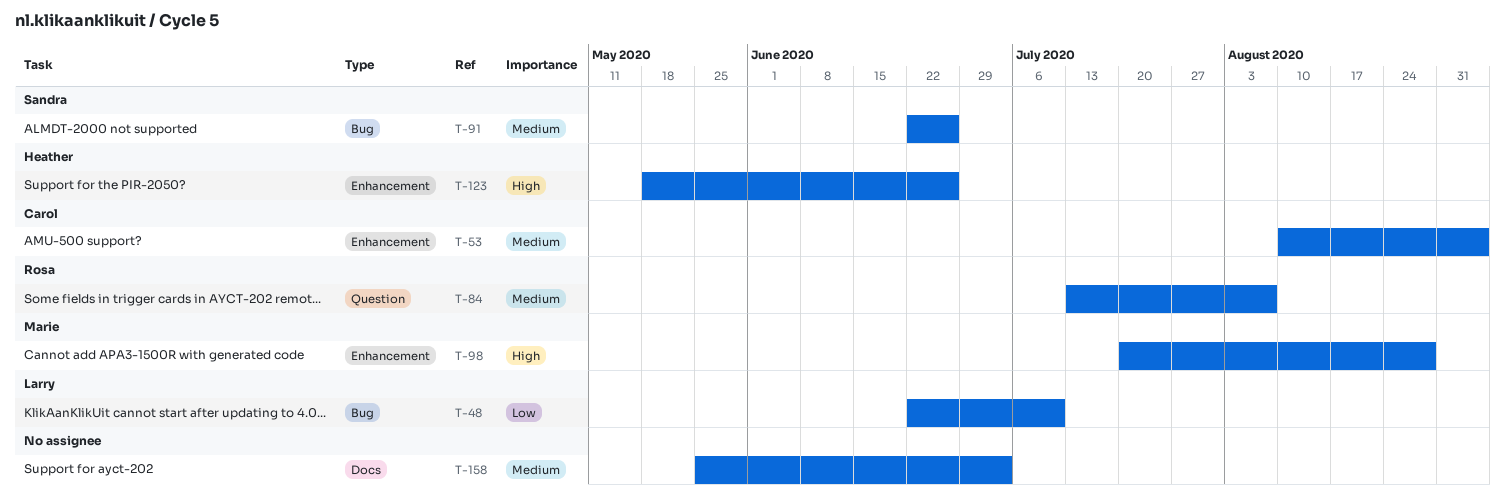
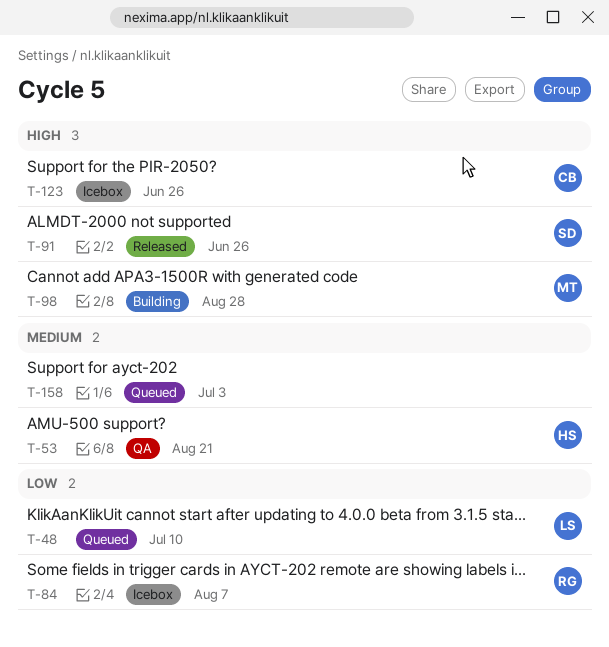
T-53, owner: Carol -> Heather
T-53, due: Sep 4 -> Aug 21
T-84, priority: Medium -> Low
T-91, priority: Medium -> High
T-123, owner: Heather -> Carol

